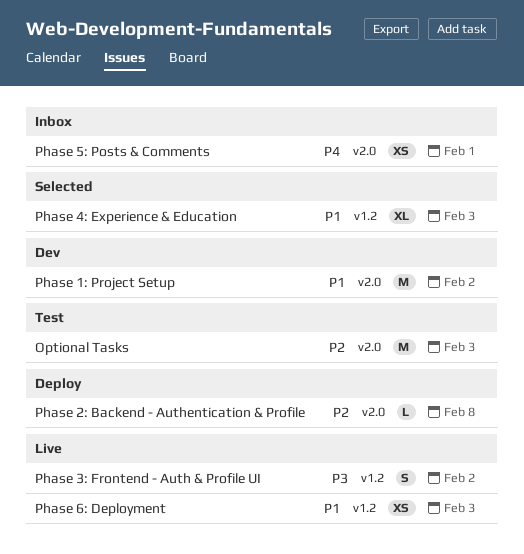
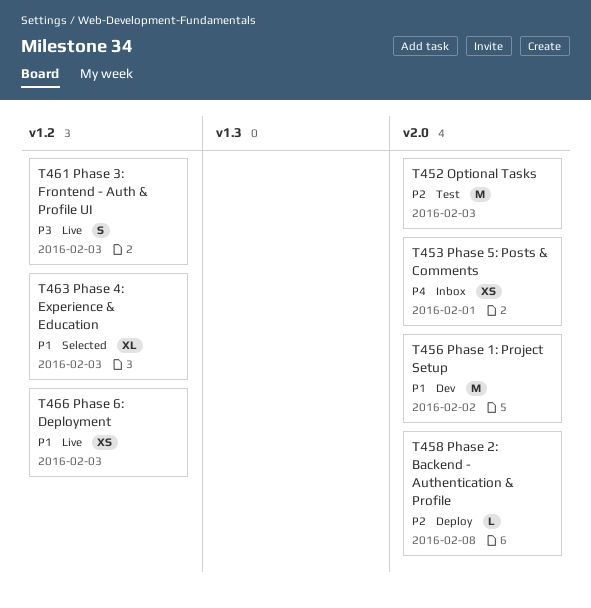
Phase 3: Frontend - Auth & Profile UI, due: Feb 2 -> Feb 3

